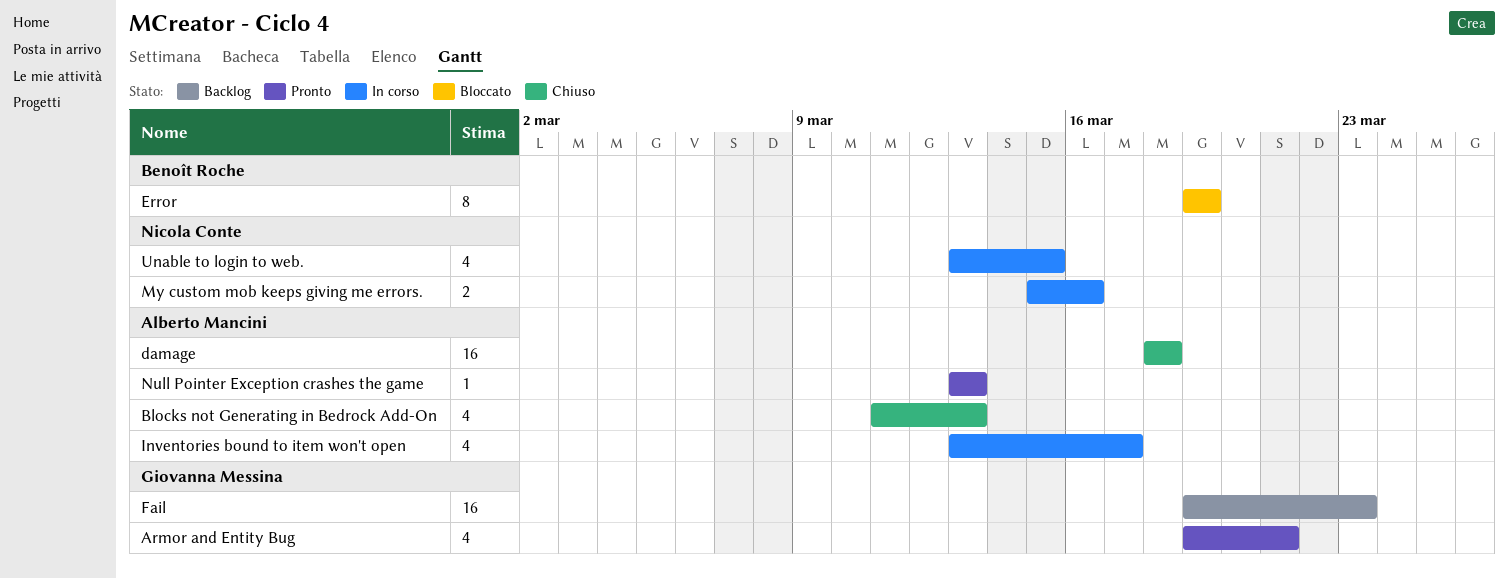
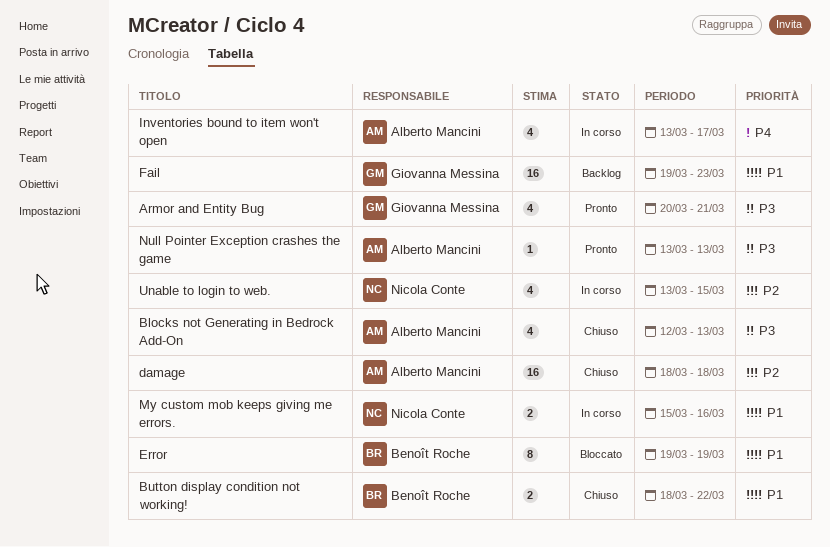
Armor and Entity Bug, start: Mar 19 -> Mar 20
Blocks not Generating in Bedrock Add-On, start: Mar 11 -> Mar 12
Button display condition not working!: none -> present

